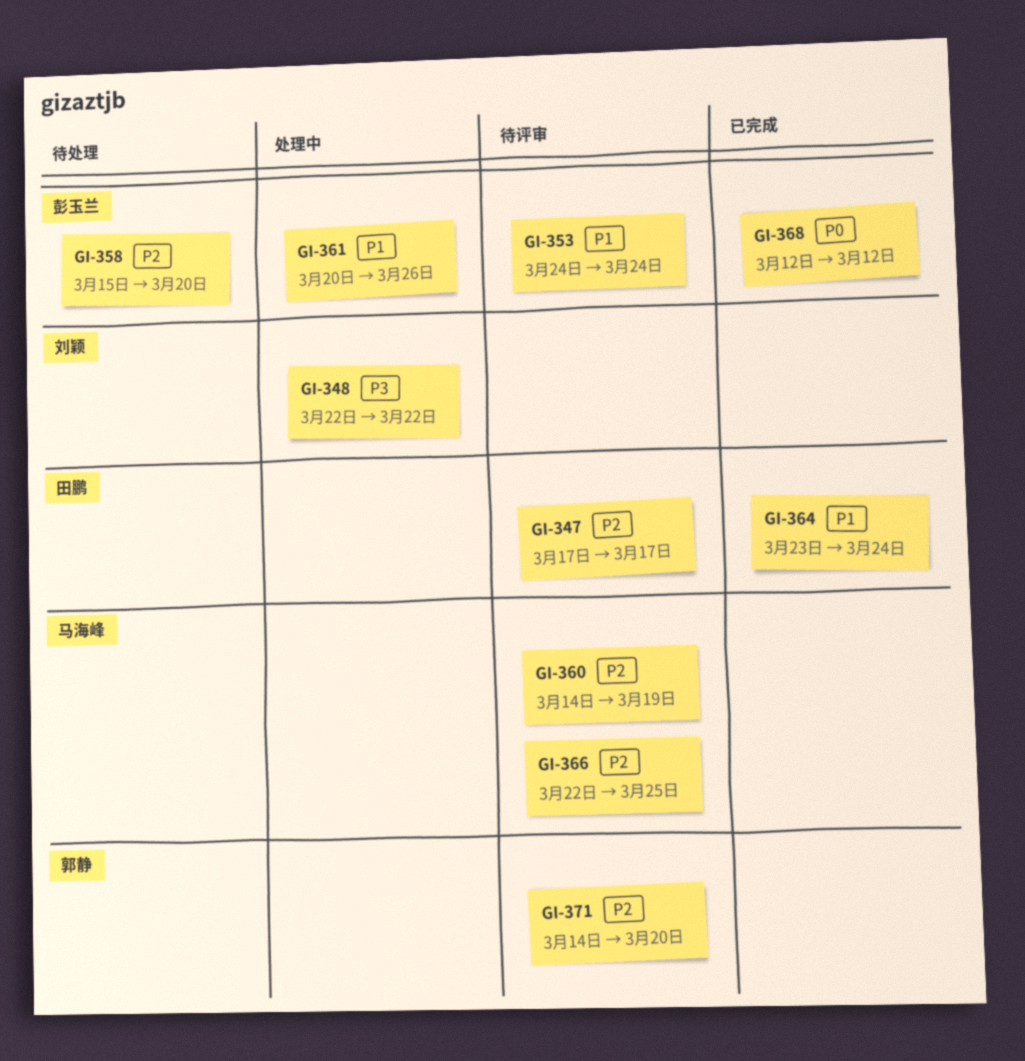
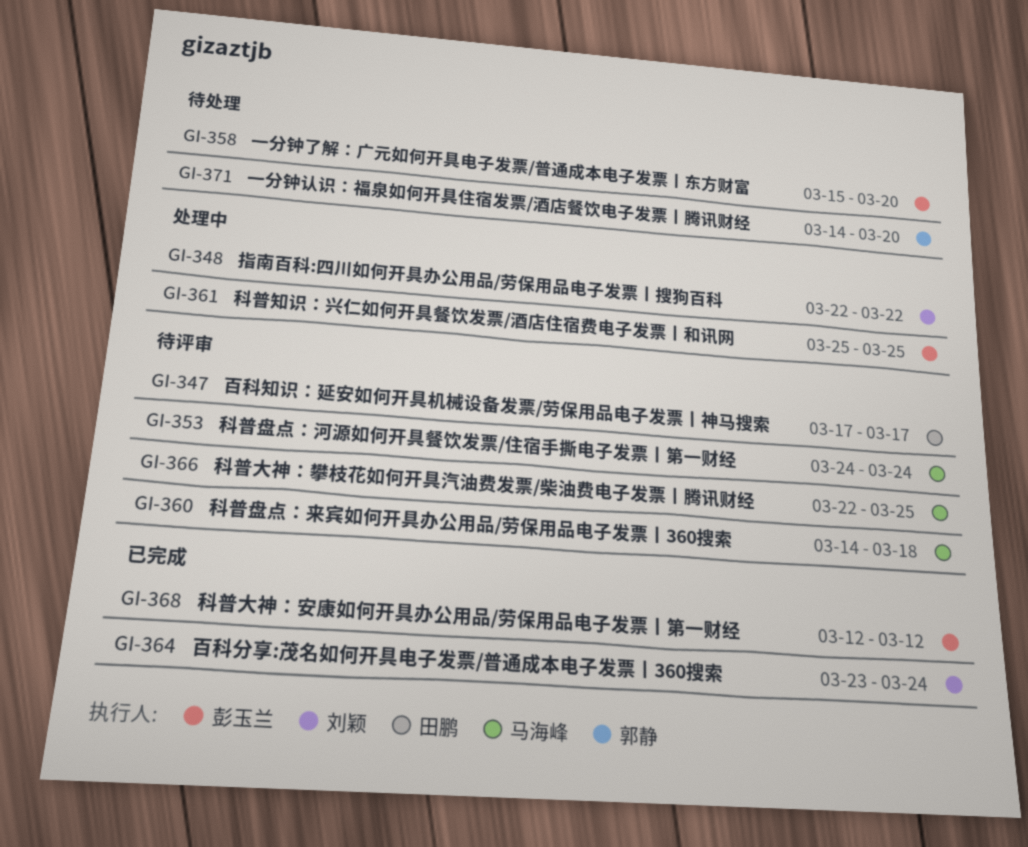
GI-353, owner: 彭玉兰 -> 马海峰
GI-360, due: Mar 19 -> Mar 18
GI-361, start: Mar 20 -> Mar 25
GI-361, due: Mar 26 -> Mar 25
GI-364, owner: 田鹏 -> 刘颖
GI-371, status: 待评审 -> 待处理

